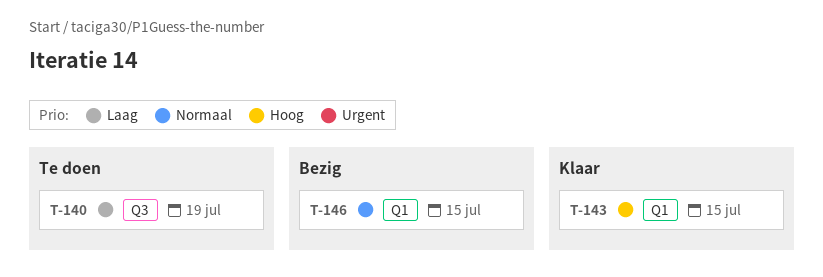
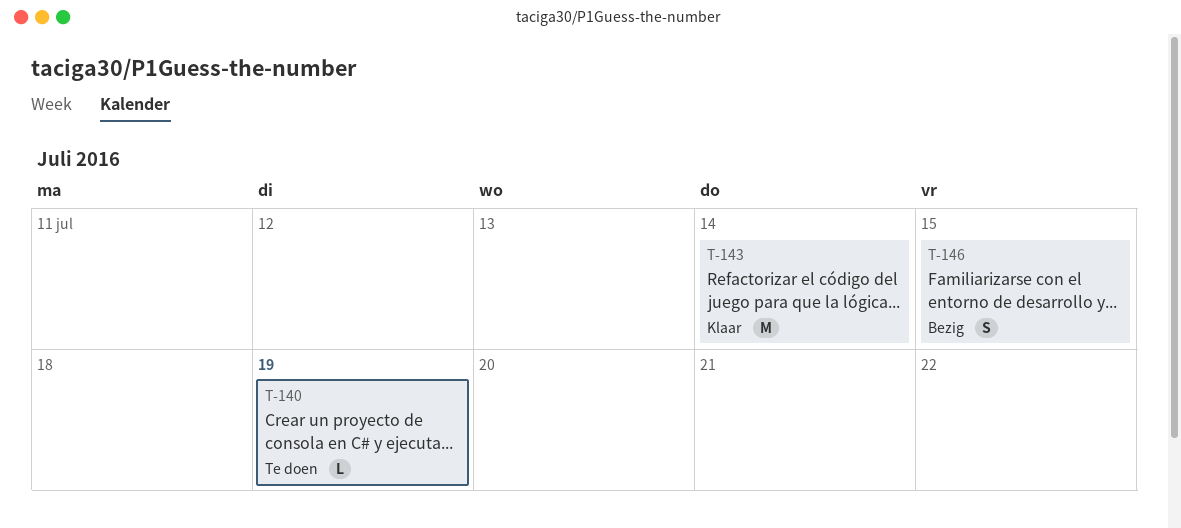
T-143, due: Jul 15 -> Jul 14

